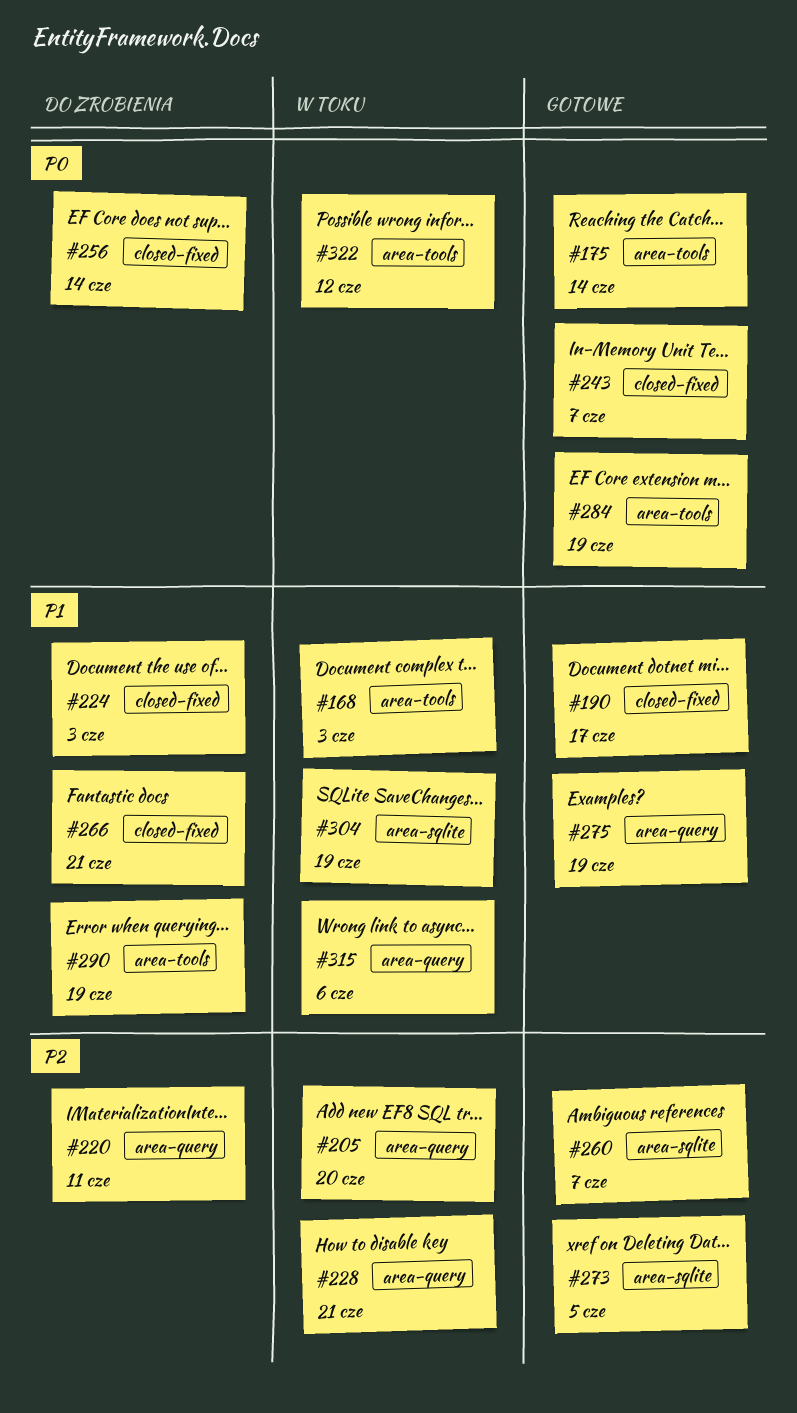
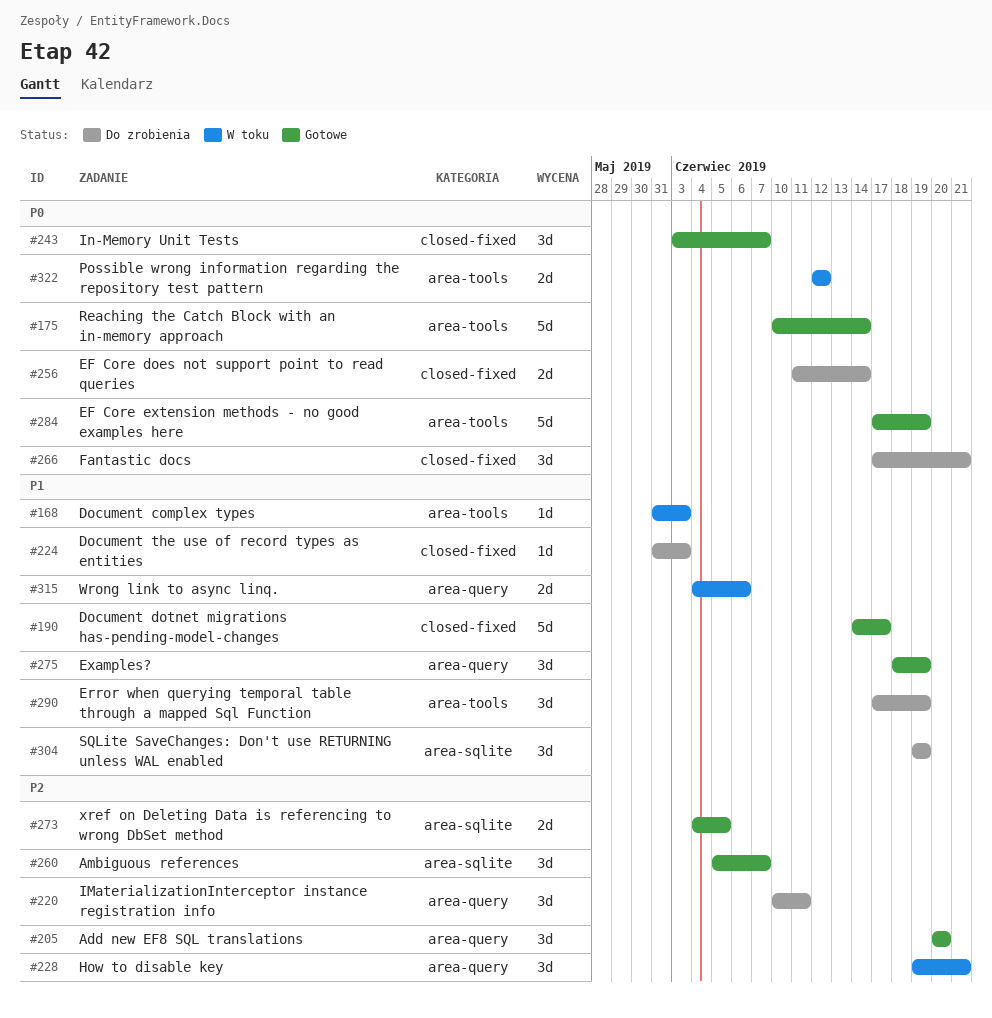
#205, status: W toku -> Gotowe
#266, priority: P1 -> P0
#304, status: W toku -> Do zrobienia

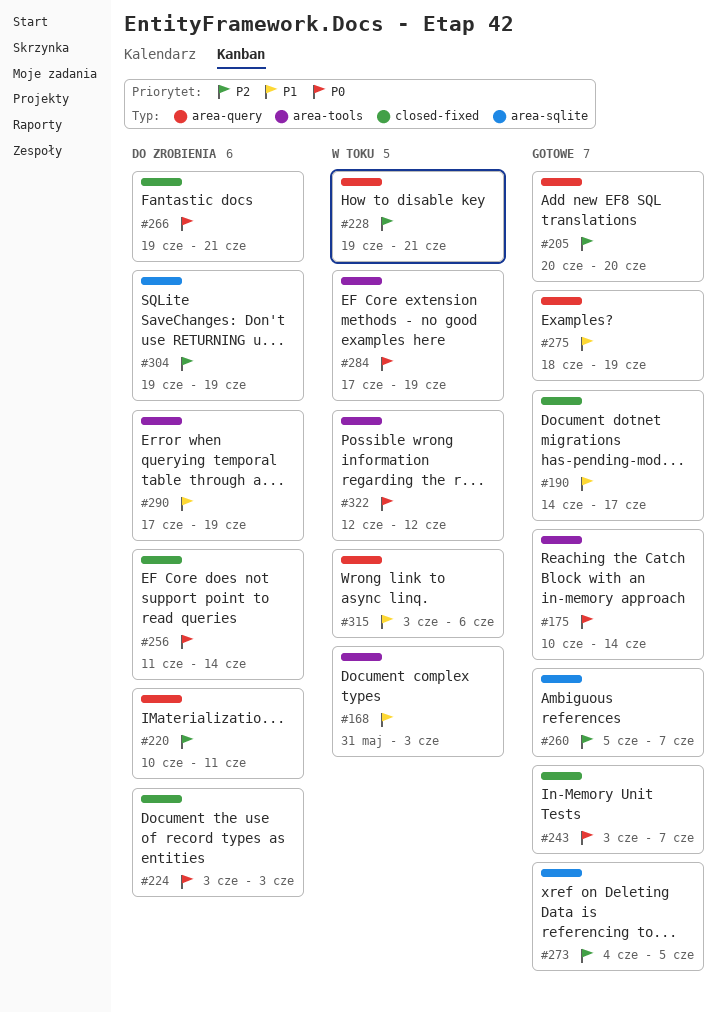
#224, priority: P1 -> P0
#224, start: May 31 -> Jun 3
#266, start: Jun 17 -> Jun 19
#284, status: Gotowe -> W toku
#304, priority: P1 -> P2
#315, start: Jun 4 -> Jun 3

